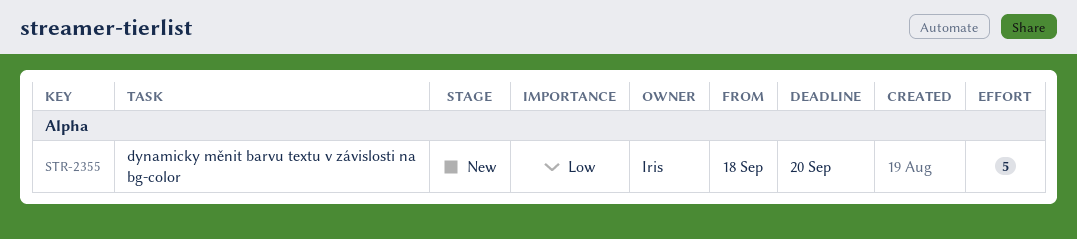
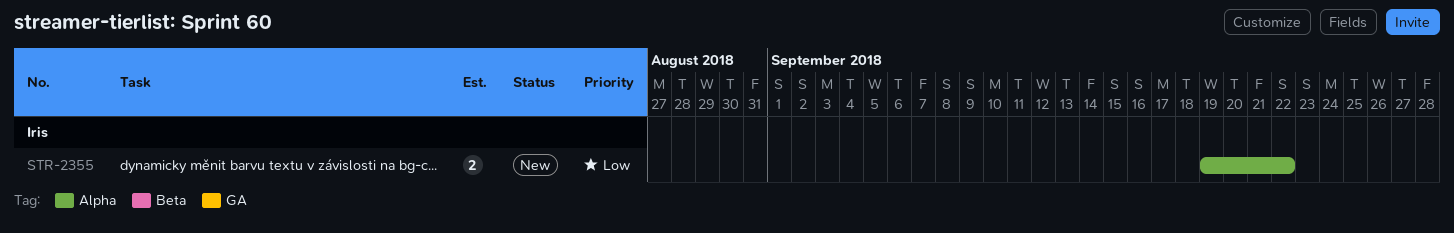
STR-2355, estimate: 5 -> 2
STR-2355, start: Sep 18 -> Sep 19
STR-2355, due: Sep 20 -> Sep 22

